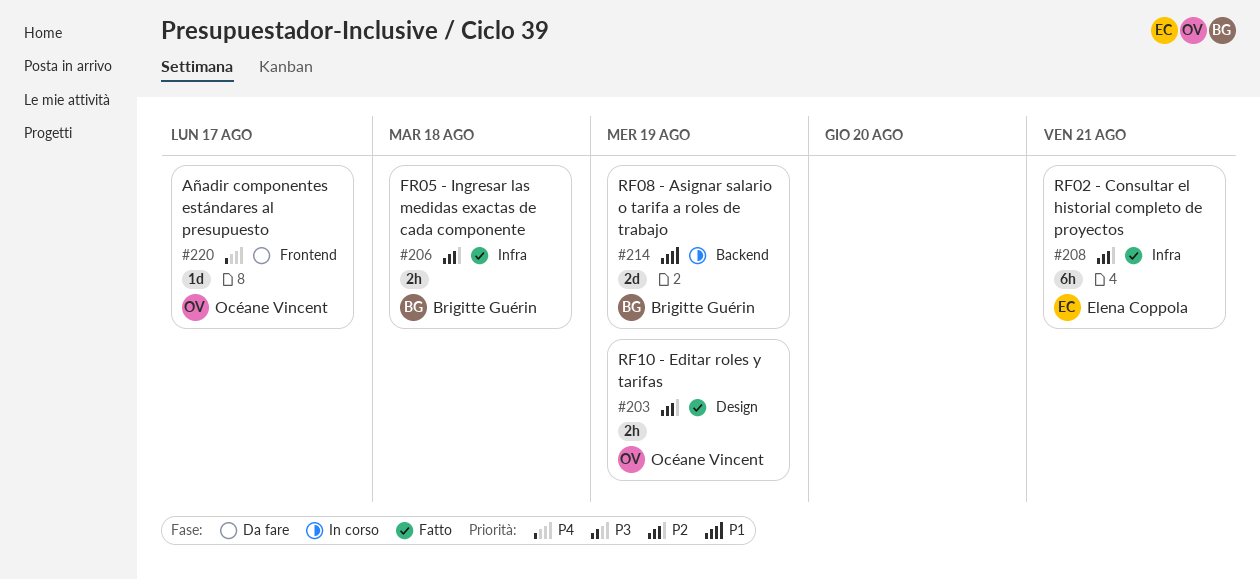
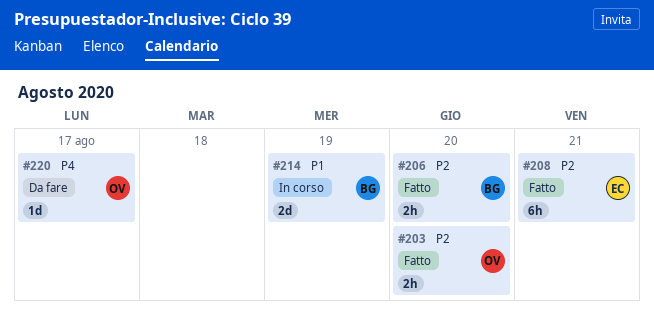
#203, due: Aug 19 -> Aug 20
#206, due: Aug 18 -> Aug 20

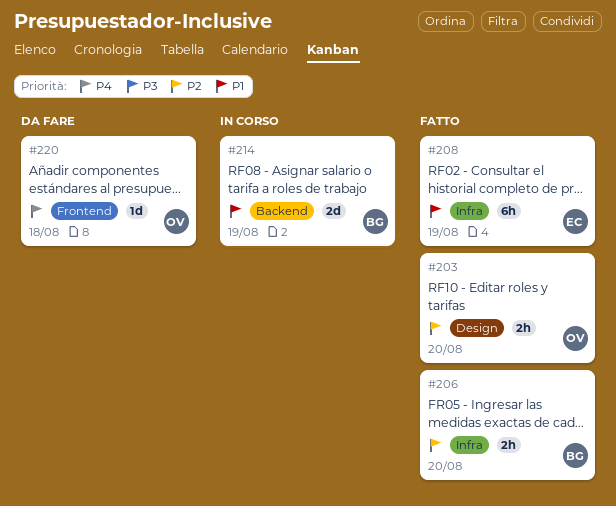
#208, priority: P2 -> P1
#208, due: Aug 21 -> Aug 19
#220, due: Aug 17 -> Aug 18

